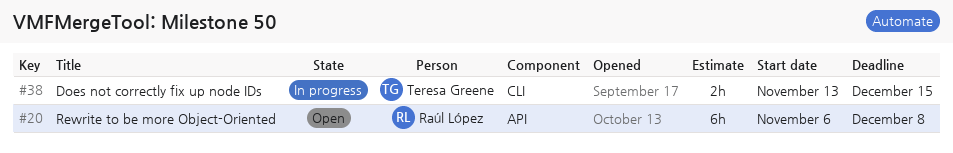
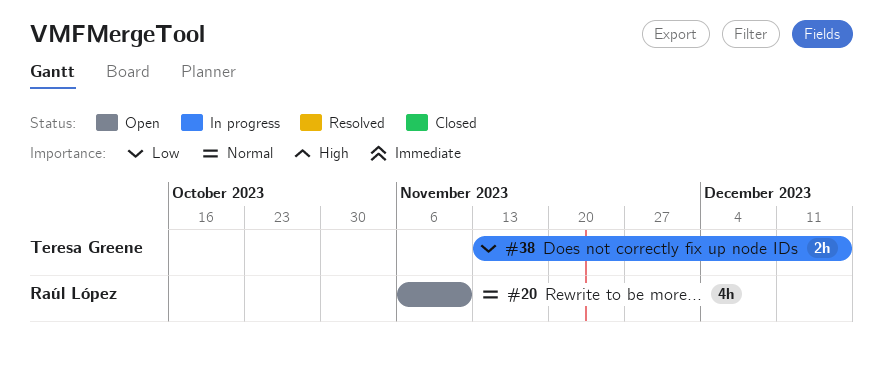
#20, estimate: 6h -> 4h
#20, due: Dec 8 -> Nov 10

